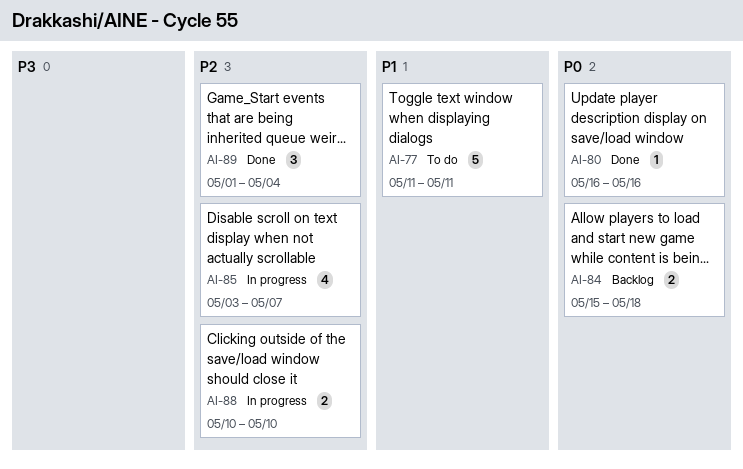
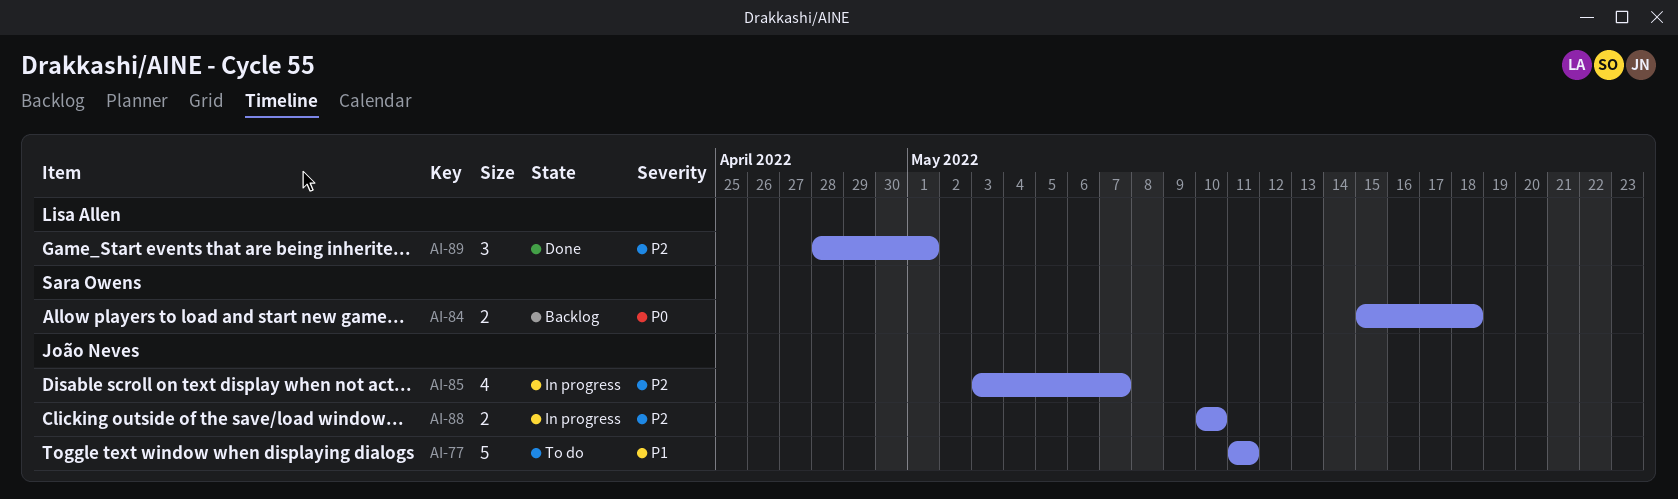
AI-80: present -> none
AI-89, start: May 1 -> Apr 28
AI-89, due: May 4 -> May 1

